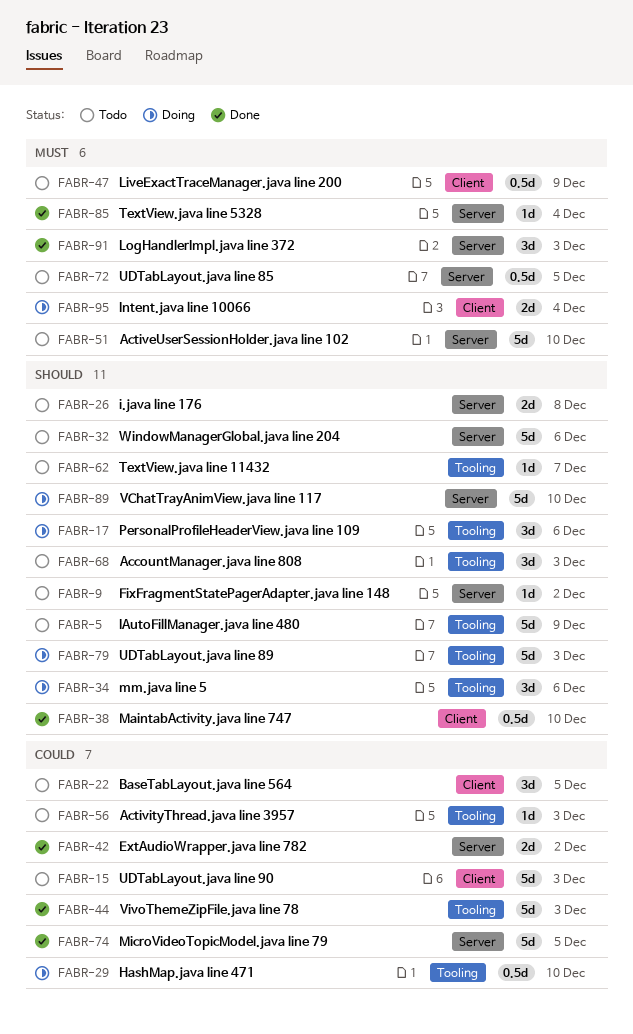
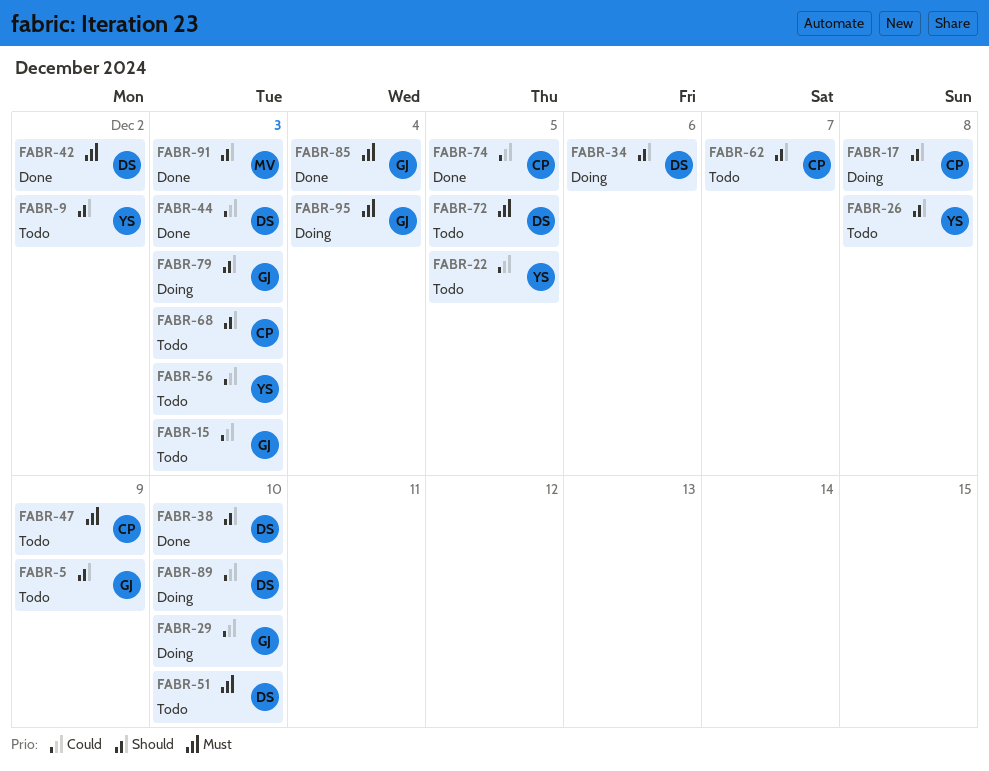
FABR-17, due: Dec 6 -> Dec 8
FABR-32: present -> none
FABR-42, priority: Could -> Must
FABR-89, priority: Should -> Could
FABR-91, priority: Must -> Should

